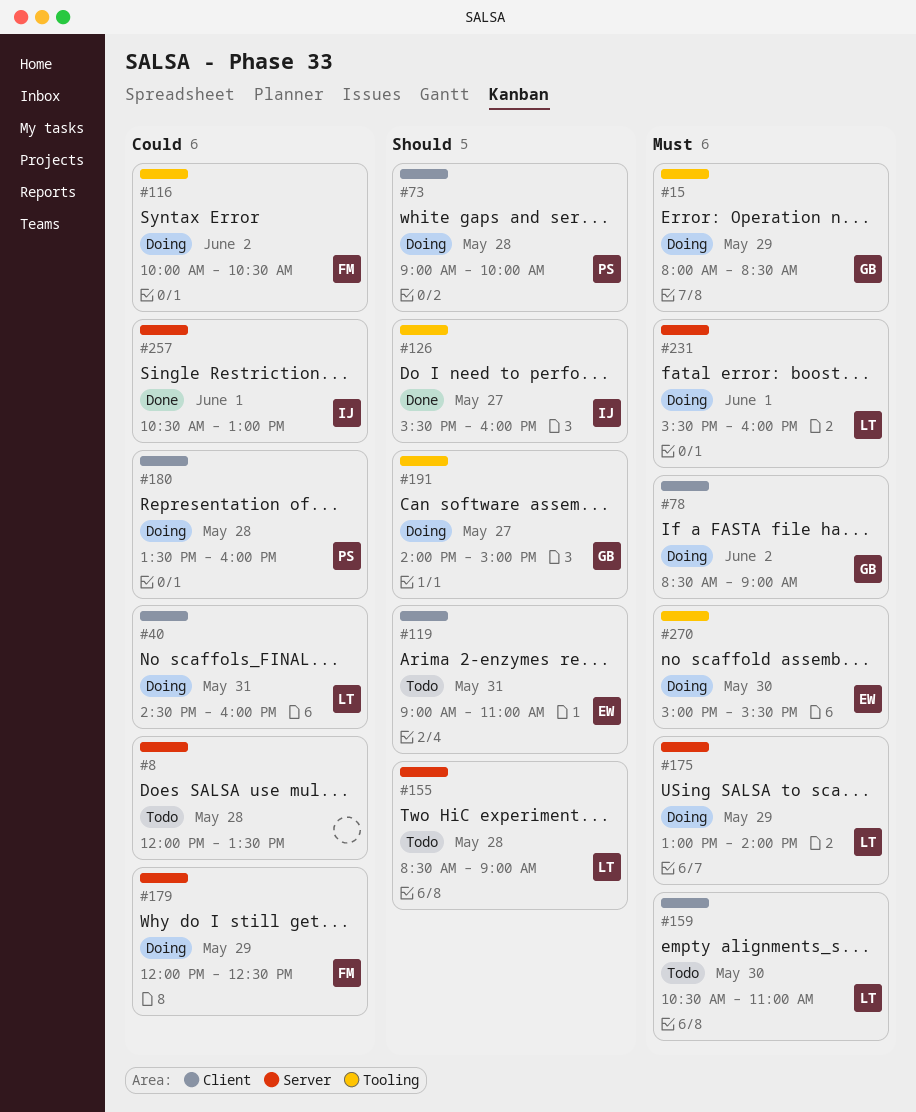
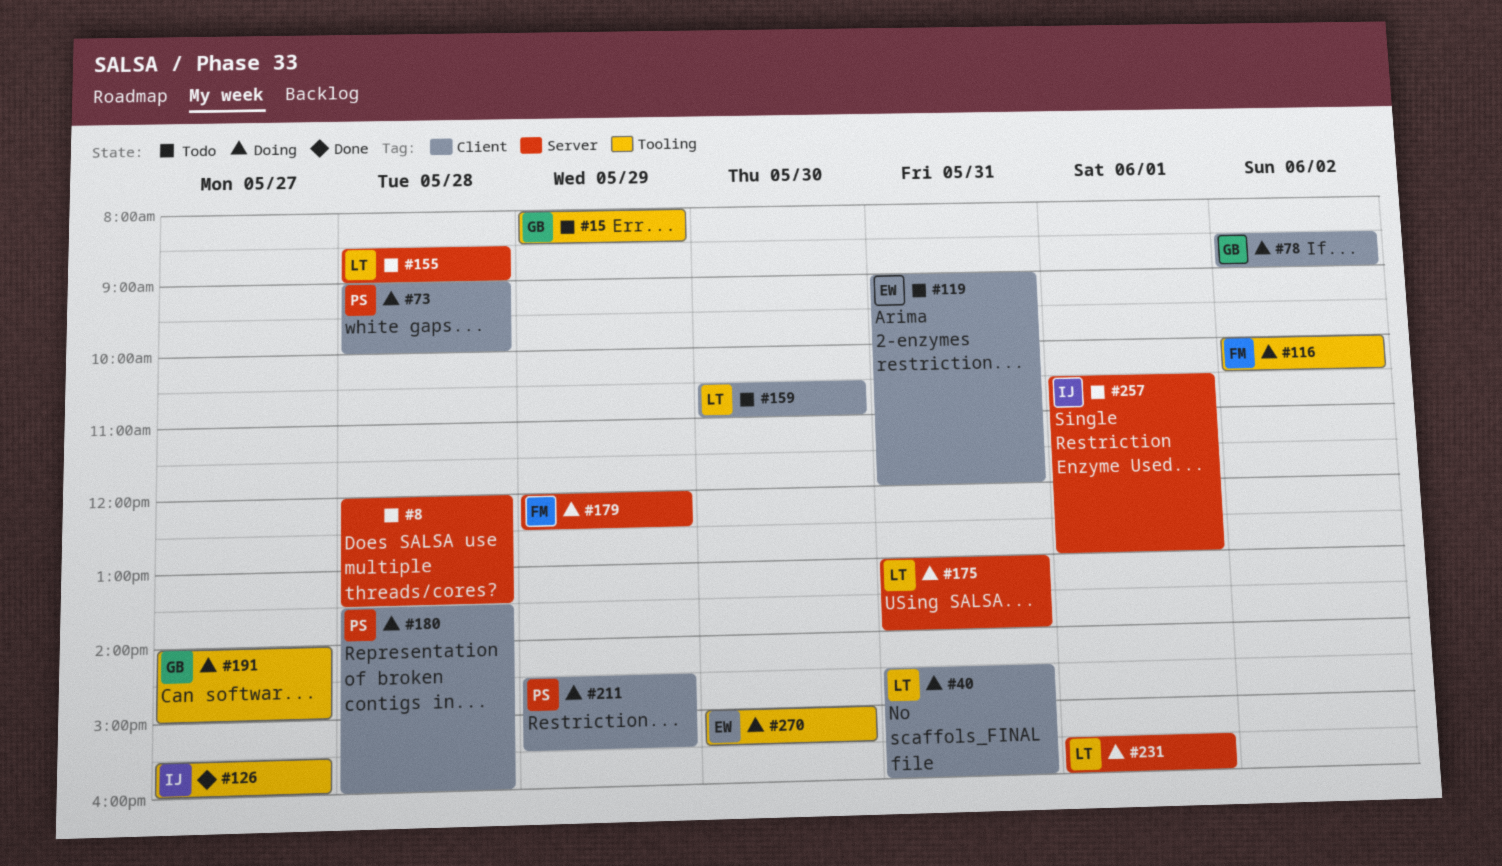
#15, status: Doing -> Todo
#119, ends: 11:00 -> 12:00
#175, day: May 29 -> May 31
#211: none -> present
#257, status: Done -> Todo

